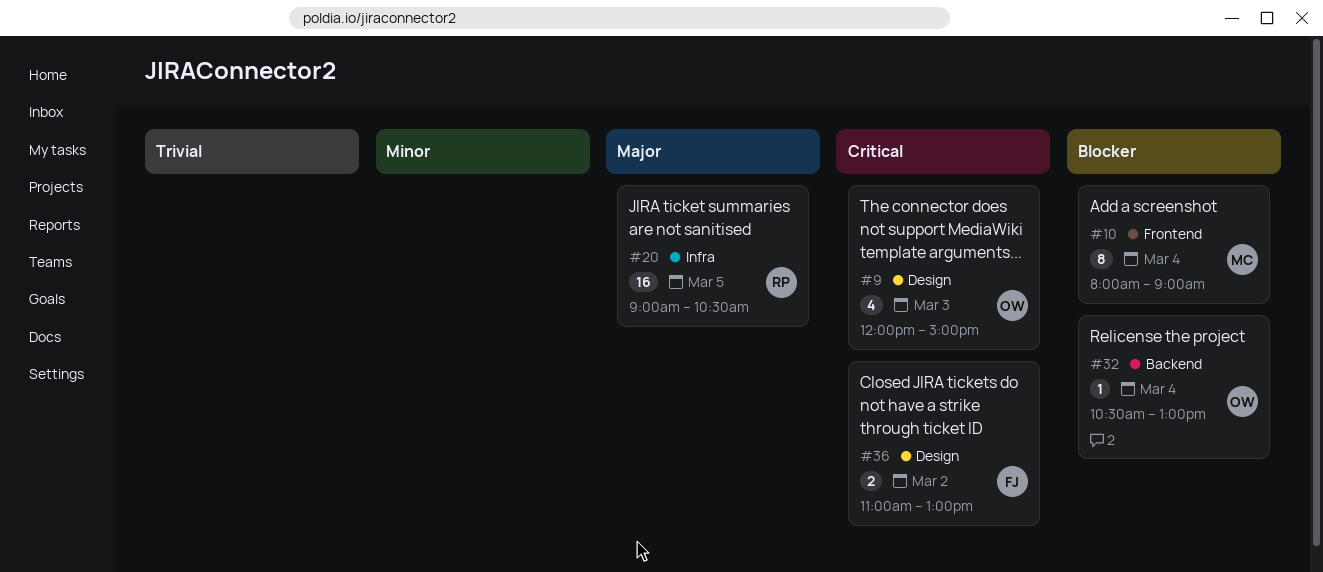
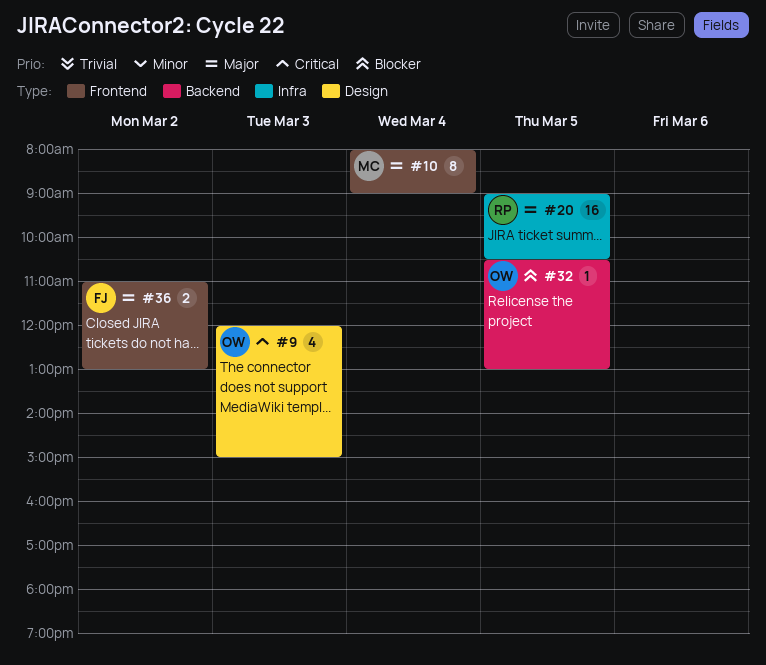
#10, priority: Blocker -> Major
#32, day: Mar 4 -> Mar 5
#36, priority: Critical -> Major
#36, label: Design -> Frontend

